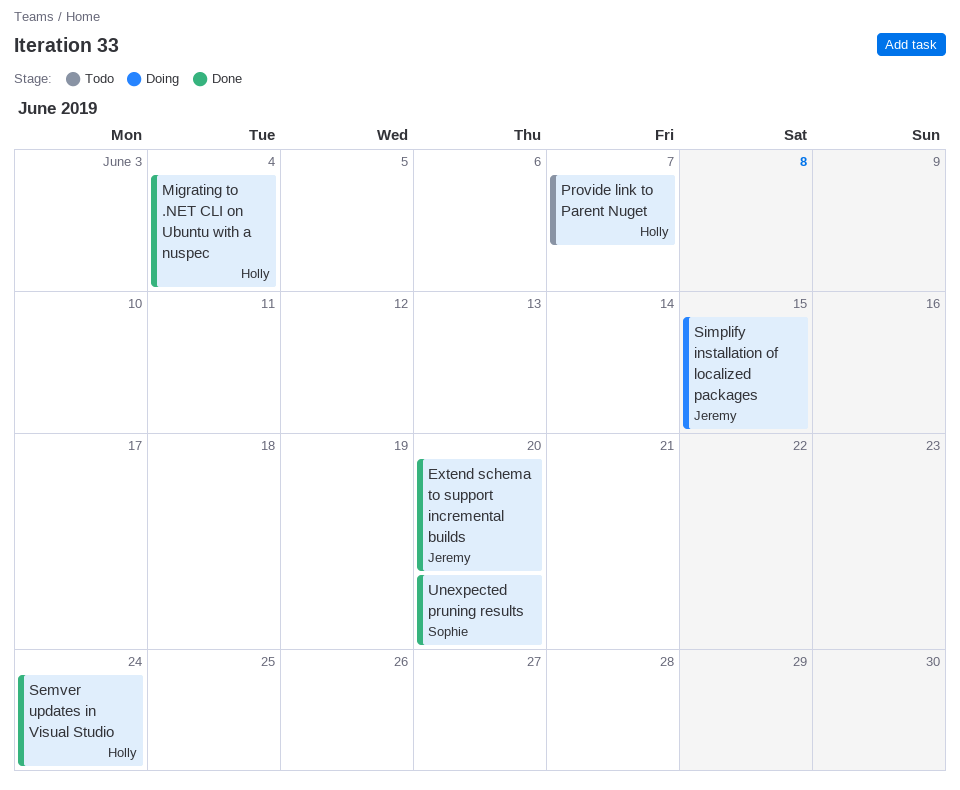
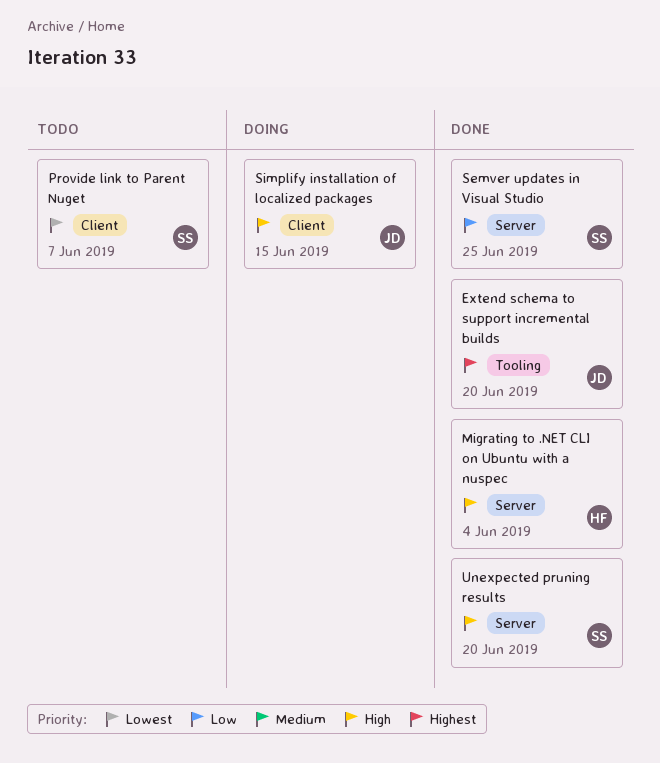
Provide link to Parent Nuget, owner: Holly -> Sophie
Semver updates in Visual Studio, owner: Holly -> Sophie
Semver updates in Visual Studio, due: Jun 24 -> Jun 25

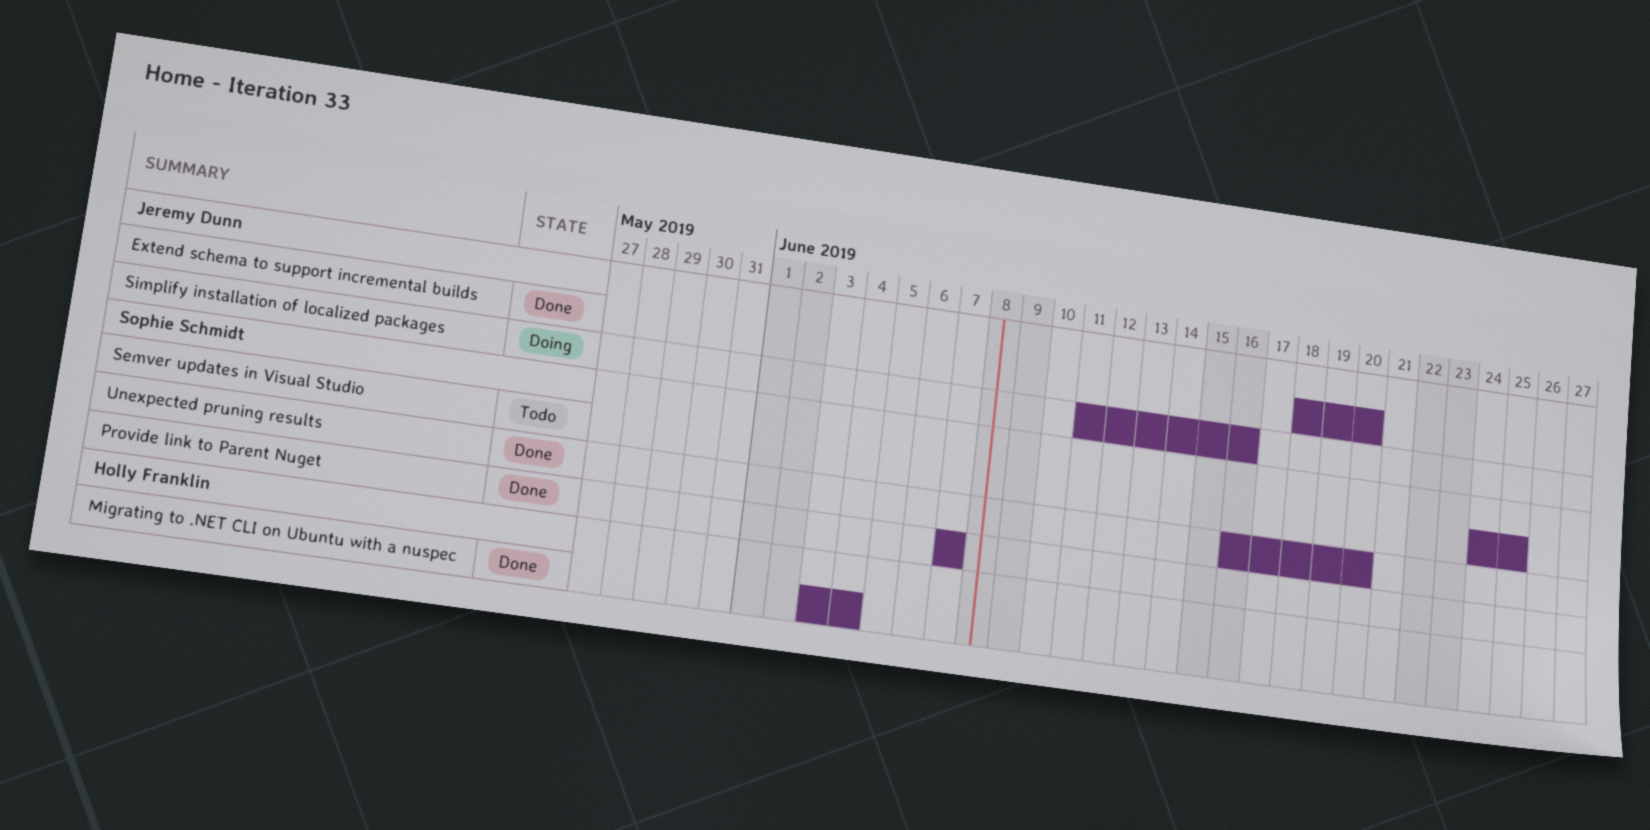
Provide link to Parent Nuget, status: Todo -> Done
Semver updates in Visual Studio, status: Done -> Todo
Simplify installation of localized packages, due: Jun 15 -> Jun 16

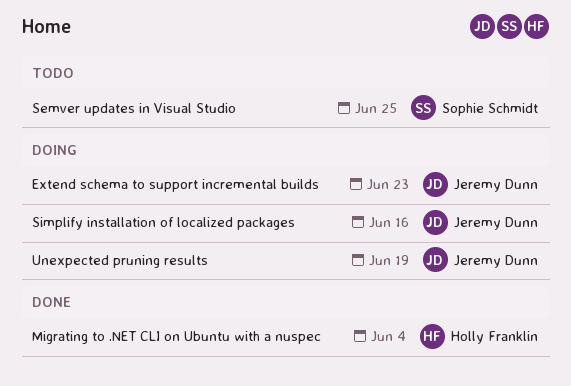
Extend schema to support incremental builds, status: Done -> Doing
Extend schema to support incremental builds, due: Jun 20 -> Jun 23
Provide link to Parent Nuget: present -> none
Unexpected pruning results, status: Done -> Doing
Unexpected pruning results, owner: Sophie Schmidt -> Jeremy Dunn
Unexpected pruning results, due: Jun 20 -> Jun 19

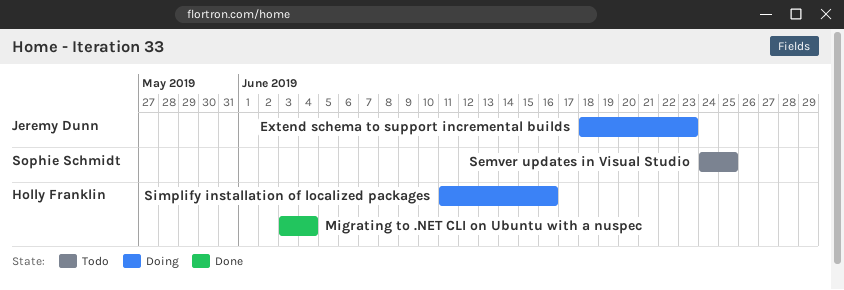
Simplify installation of localized packages, owner: Jeremy Dunn -> Holly Franklin
Unexpected pruning results: present -> none

